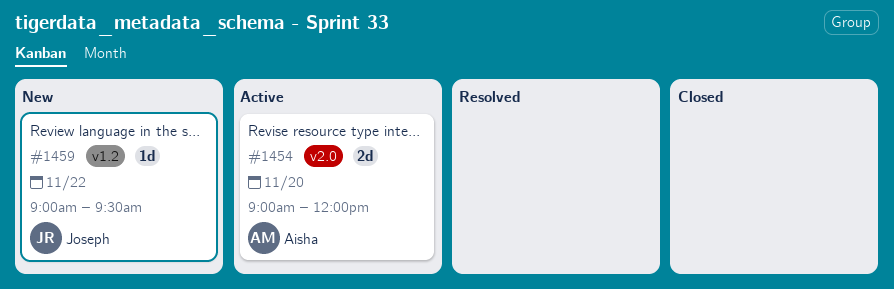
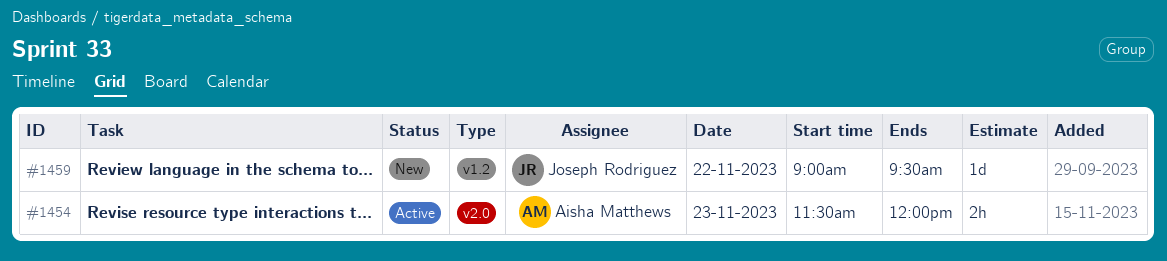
#1454, estimate: 2d -> 2h
#1454, day: Nov 20 -> Nov 23
#1454, begins: 09:00 -> 11:30

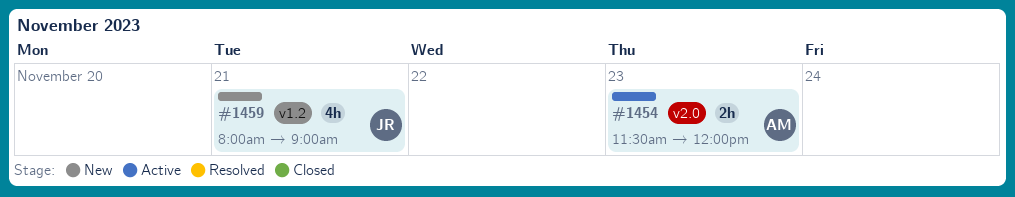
#1459, estimate: 1d -> 4h
#1459, day: Nov 22 -> Nov 21
#1459, begins: 09:00 -> 08:00
#1459, ends: 09:30 -> 09:00

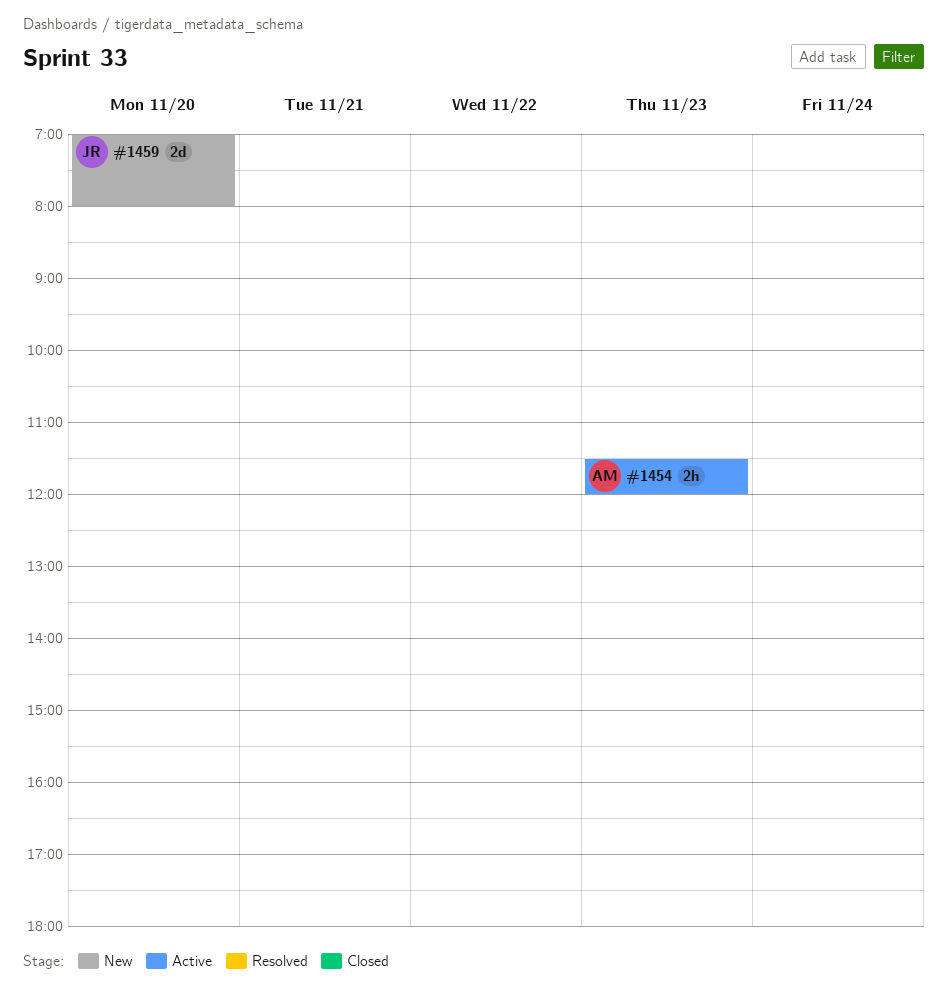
#1459, estimate: 4h -> 2d
#1459, day: Nov 21 -> Nov 20
#1459, begins: 08:00 -> 07:00
#1459, ends: 09:00 -> 08:00

